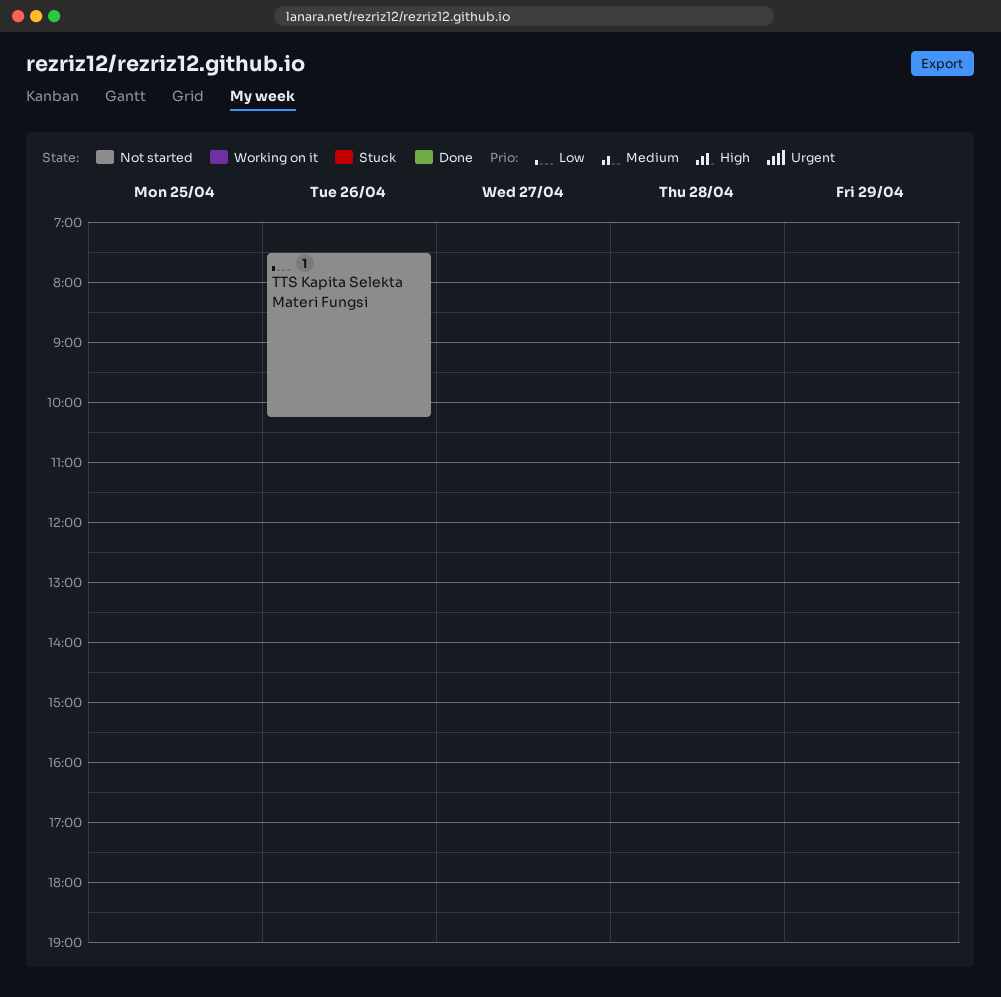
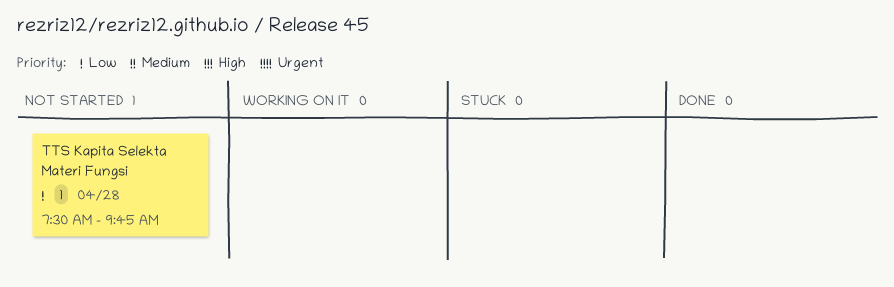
TTS Kapita Selekta Materi Fungsi, day: Apr 26 -> Apr 28
TTS Kapita Selekta Materi Fungsi, ends: 10:15 -> 09:45

